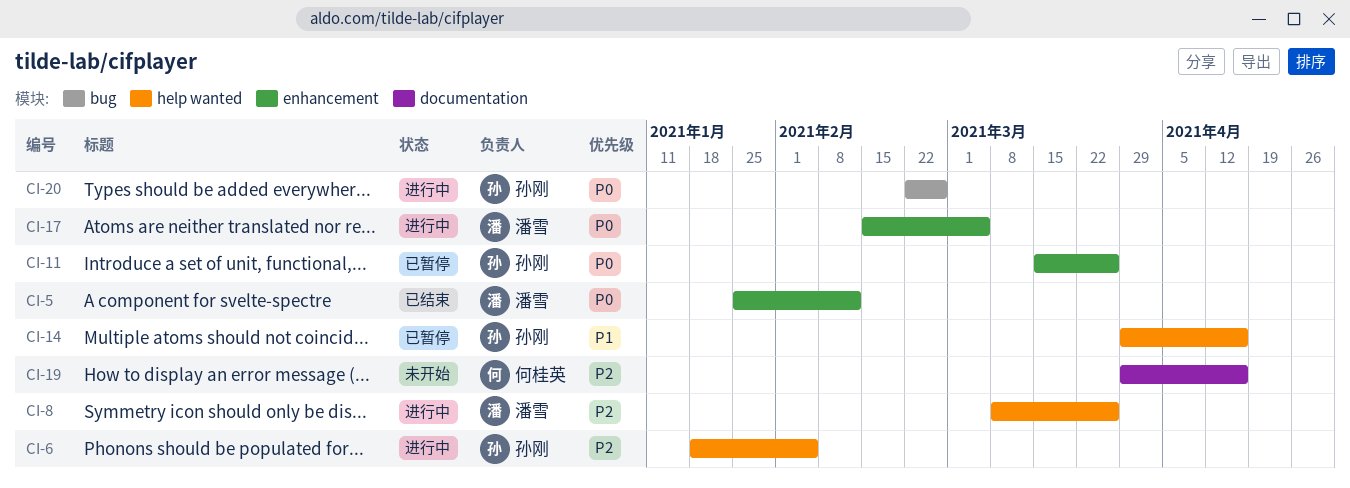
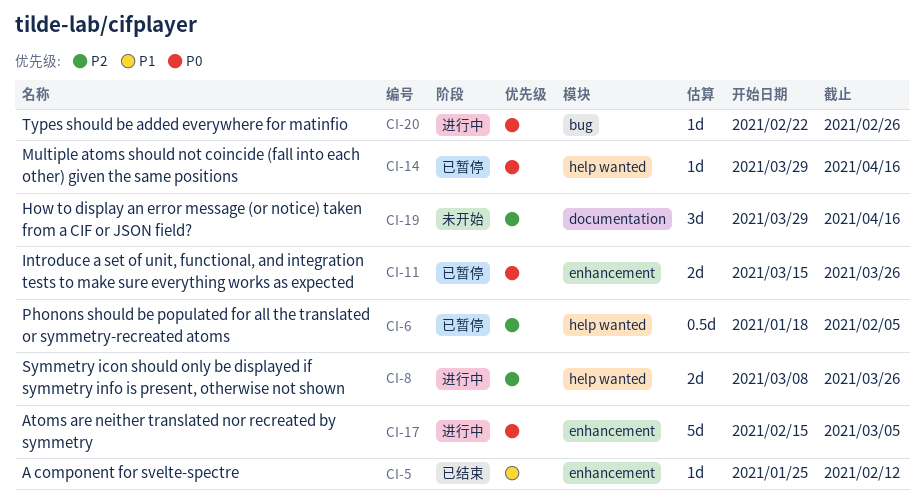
CI-5, priority: P0 -> P1
CI-6, status: 进行中 -> 已暂停
CI-14, priority: P1 -> P0

